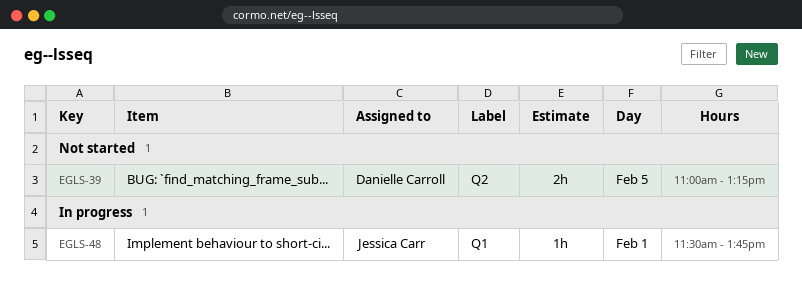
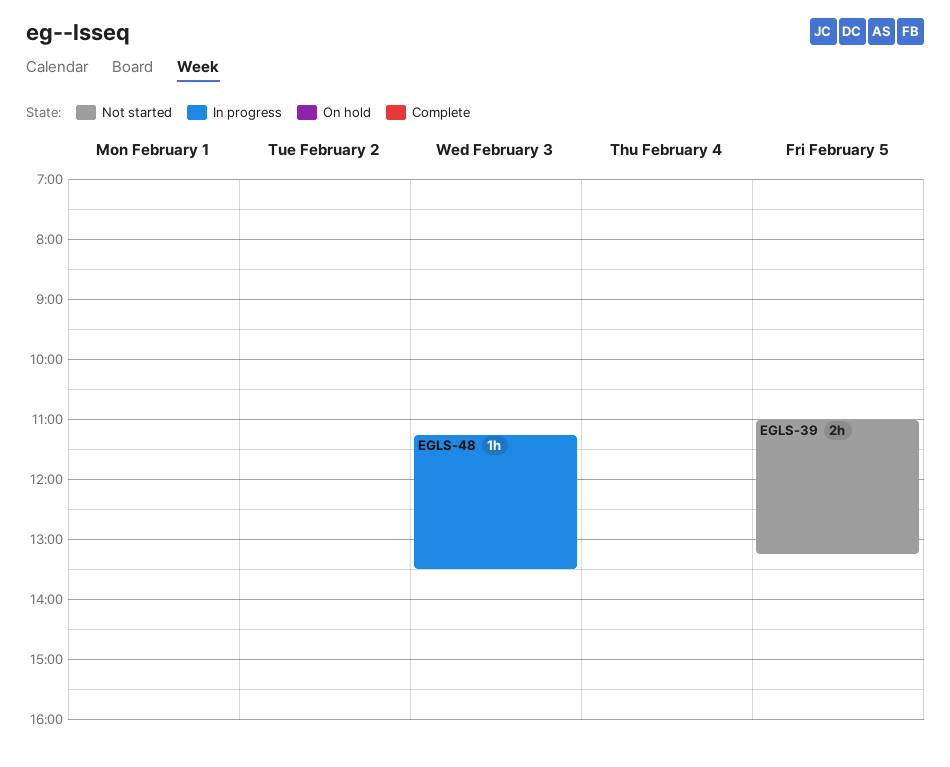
EGLS-48, day: Feb 1 -> Feb 3
EGLS-48, begins: 11:30 -> 11:15
EGLS-48, ends: 13:45 -> 13:30

